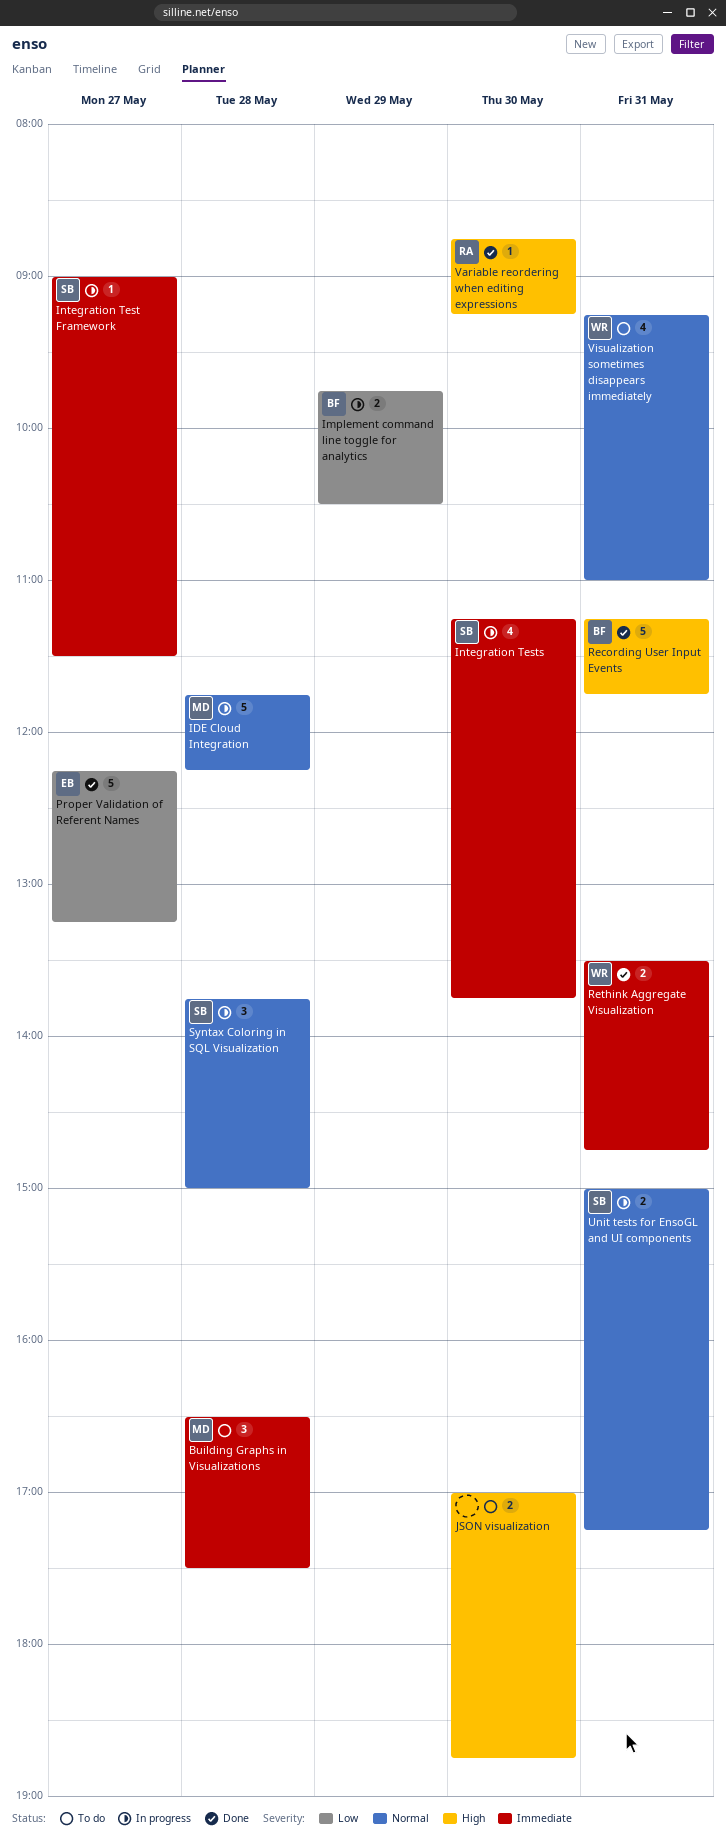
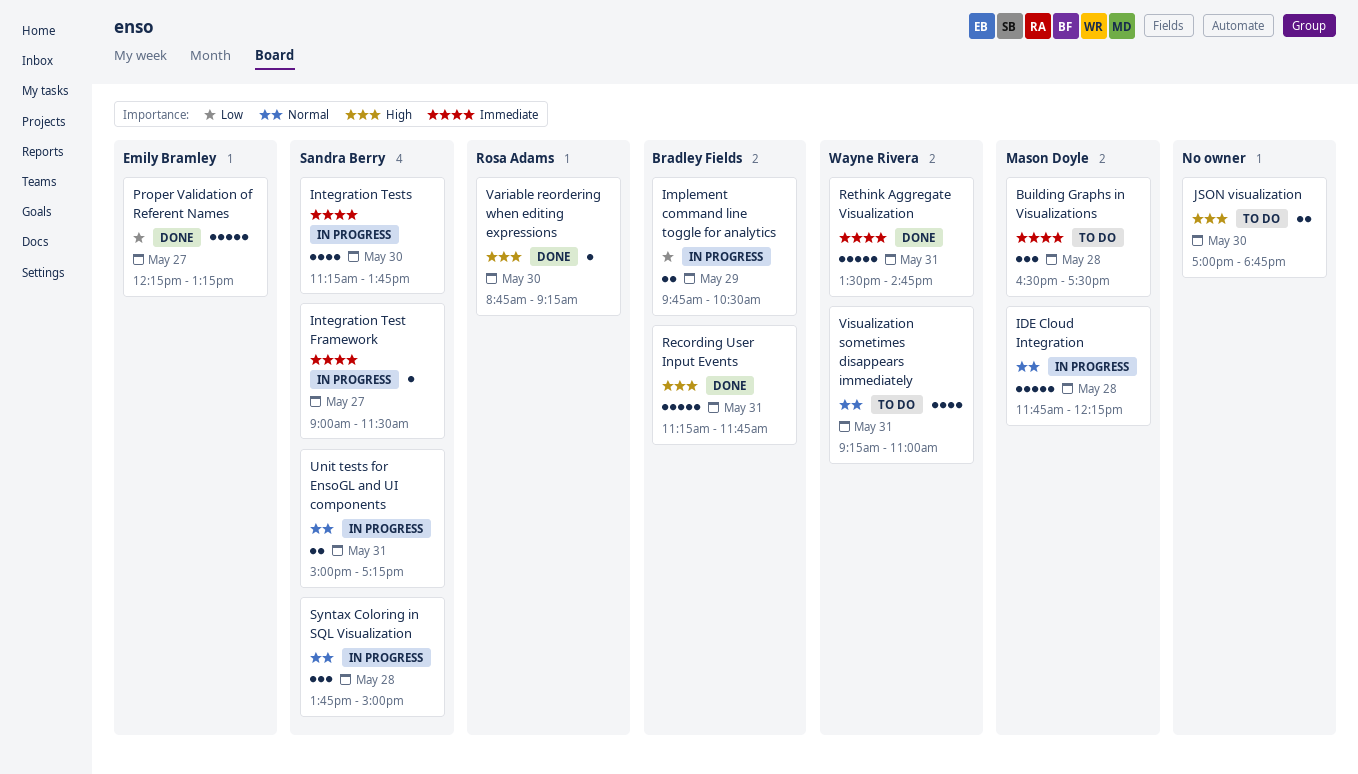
Rethink Aggregate Visualization, estimate: 2 -> 5

